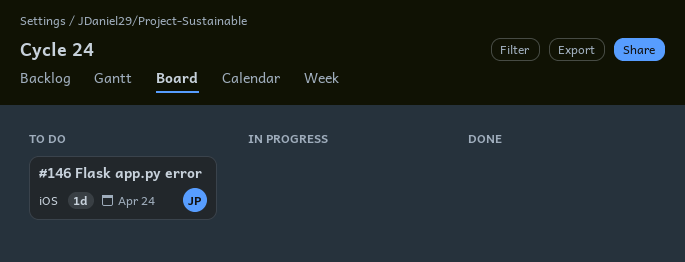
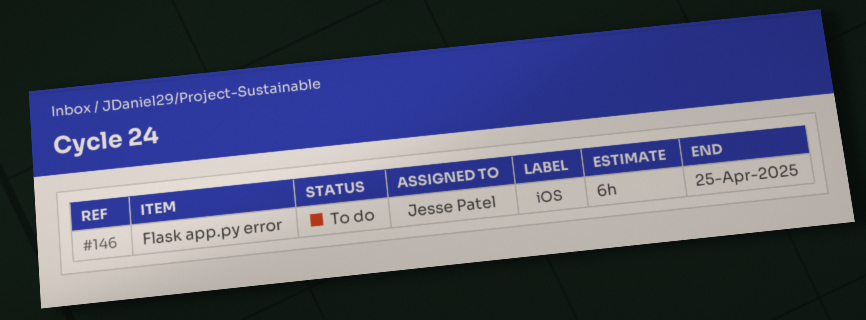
#146, estimate: 1d -> 6h
#146, due: Apr 24 -> Apr 25

